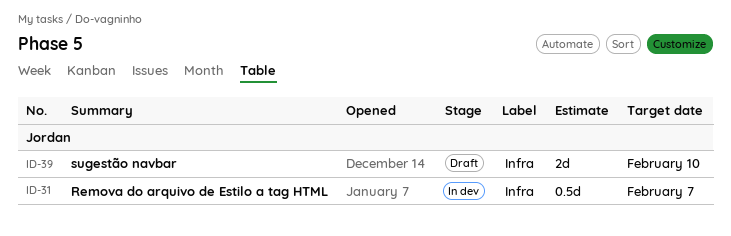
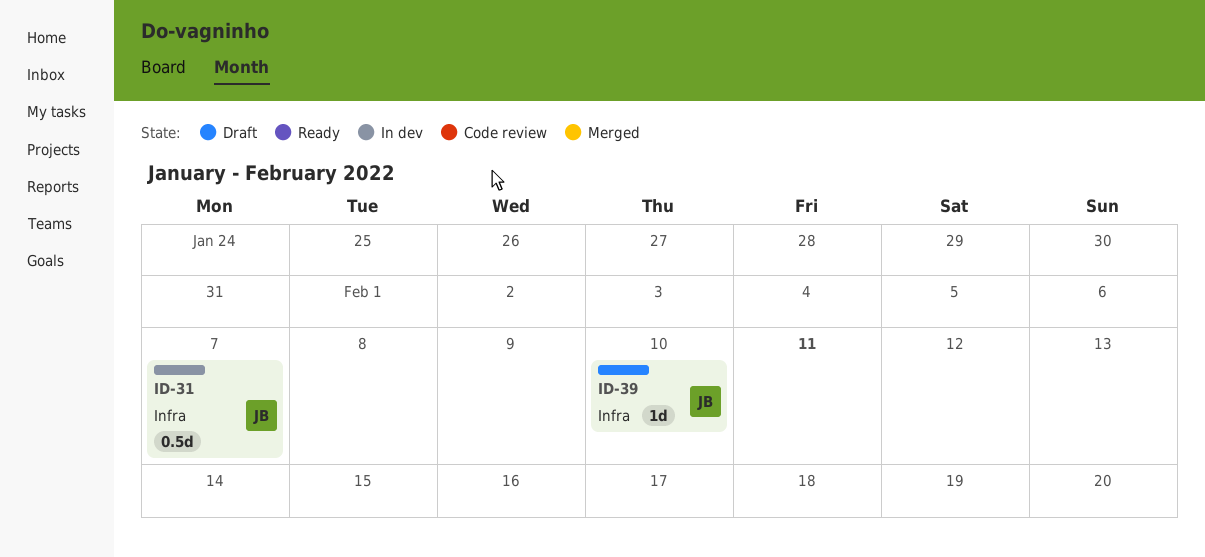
ID-39, estimate: 2d -> 1d

